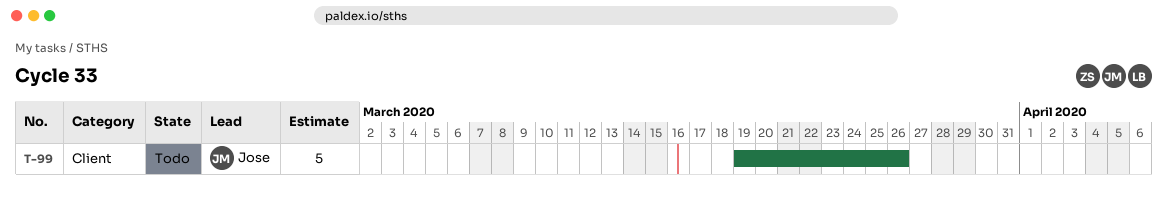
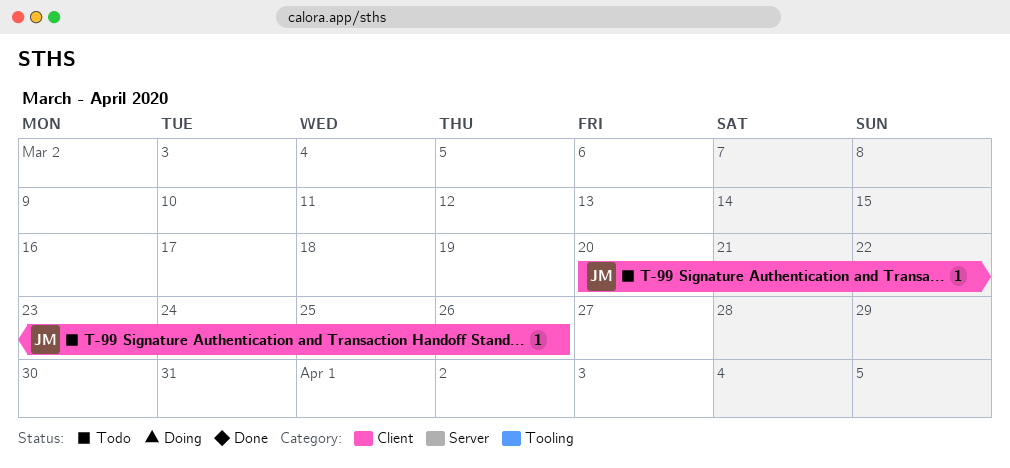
T-99, estimate: 5 -> 1
T-99, start: Mar 19 -> Mar 20

